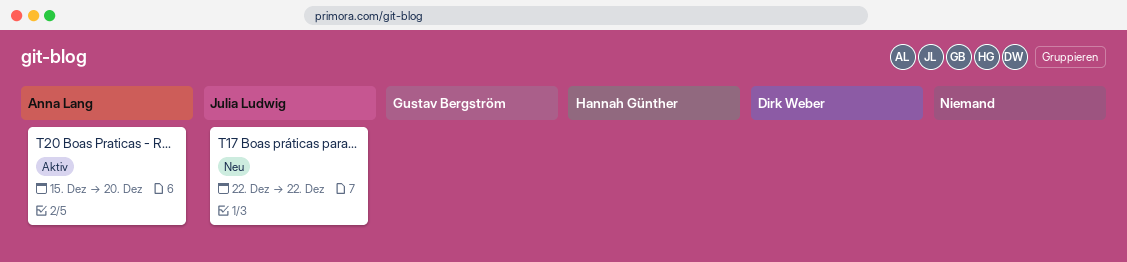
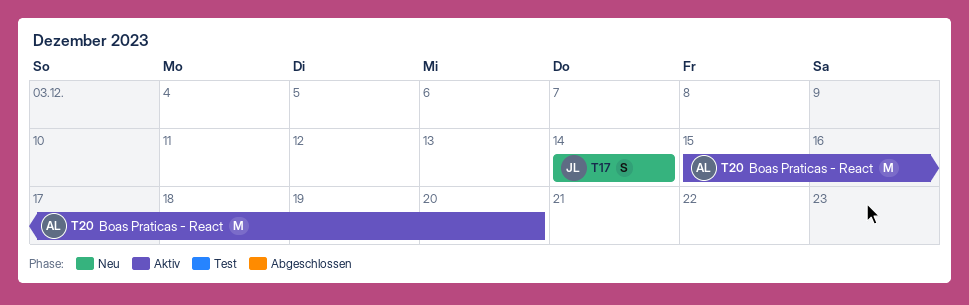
T17, start: Dec 22 -> Dec 14
T17, due: Dec 22 -> Dec 14

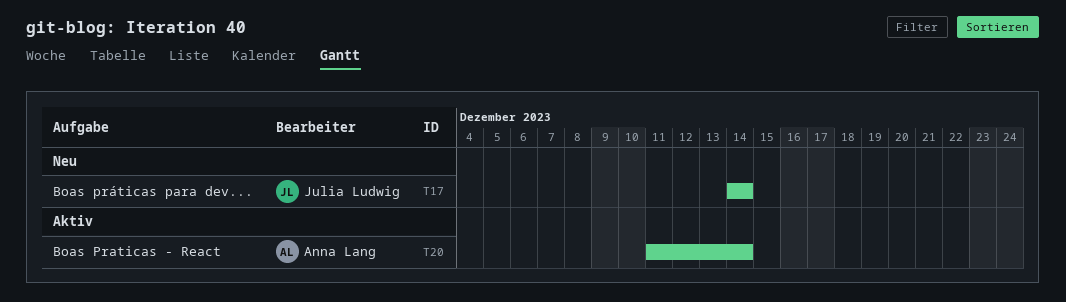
T20, start: Dec 15 -> Dec 11
T20, due: Dec 20 -> Dec 14

